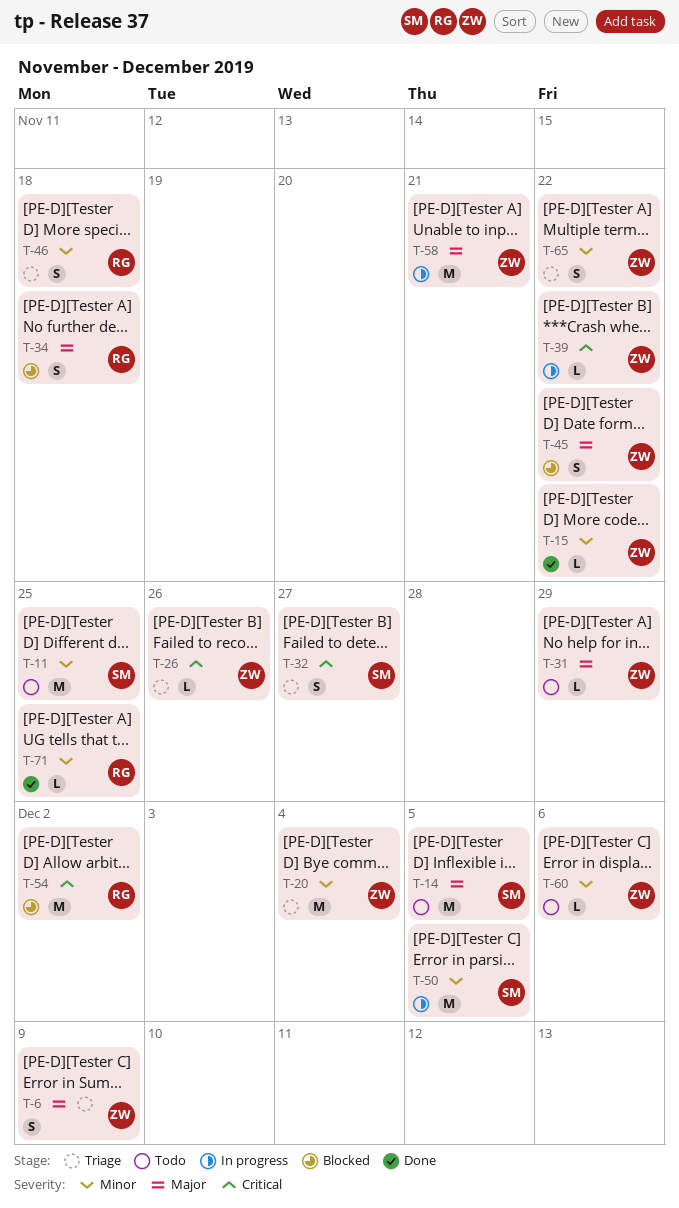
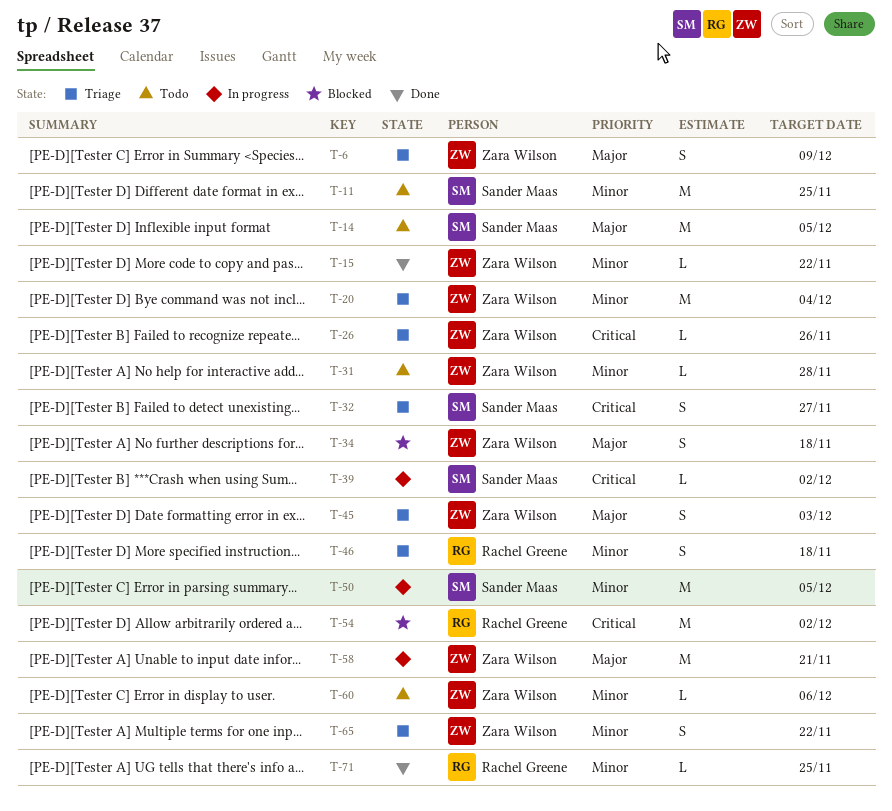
T-31, priority: Major -> Minor
T-31, due: Nov 29 -> Nov 28
T-34, owner: Rachel Greene -> Zara Wilson
T-39, owner: Zara Wilson -> Sander Maas
T-39, due: Nov 22 -> Dec 2
T-45, status: Blocked -> Triage
T-45, due: Nov 22 -> Dec 3

